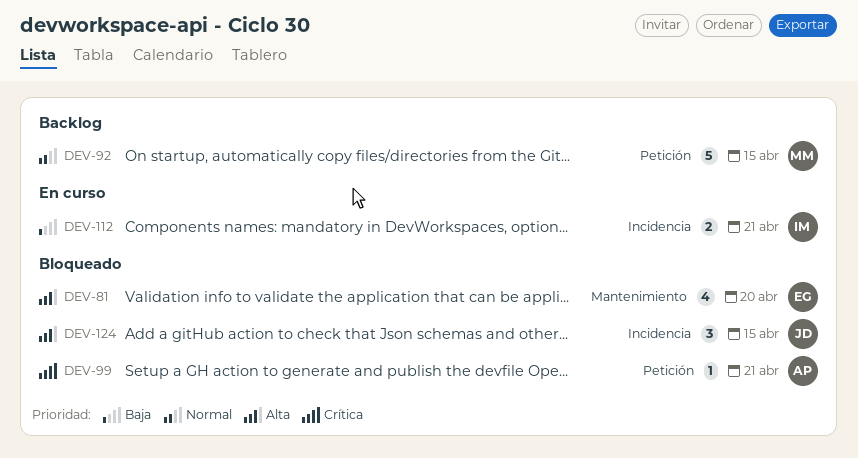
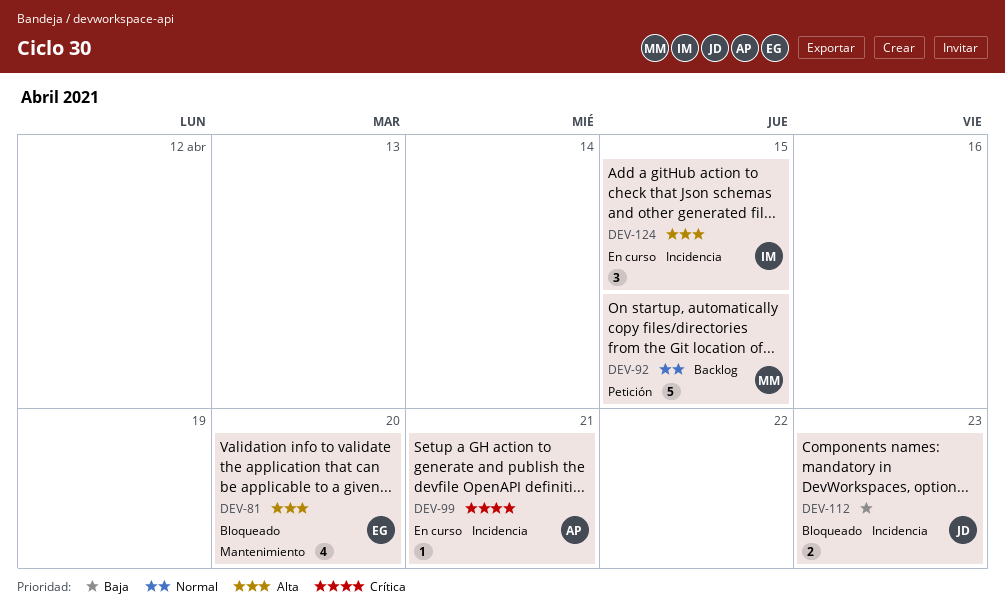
DEV-99, status: Bloqueado -> En curso
DEV-99, label: Petición -> Incidencia
DEV-112, status: En curso -> Bloqueado
DEV-112, owner: IM -> JD
DEV-112, due: Apr 21 -> Apr 23
DEV-124, status: Bloqueado -> En curso
DEV-124, owner: JD -> IM

